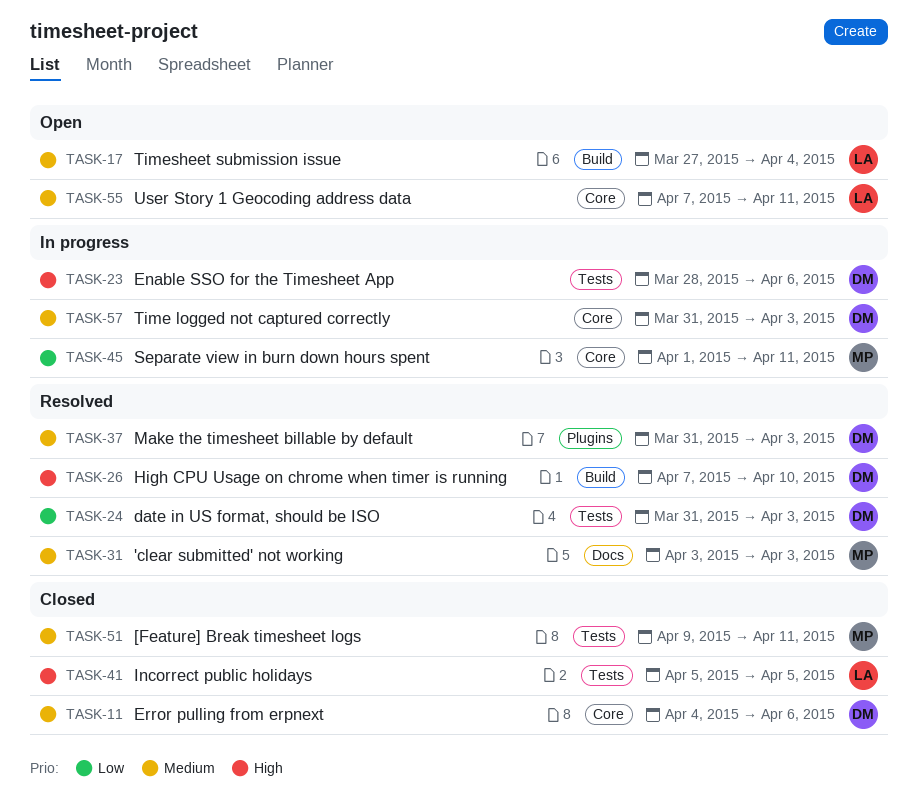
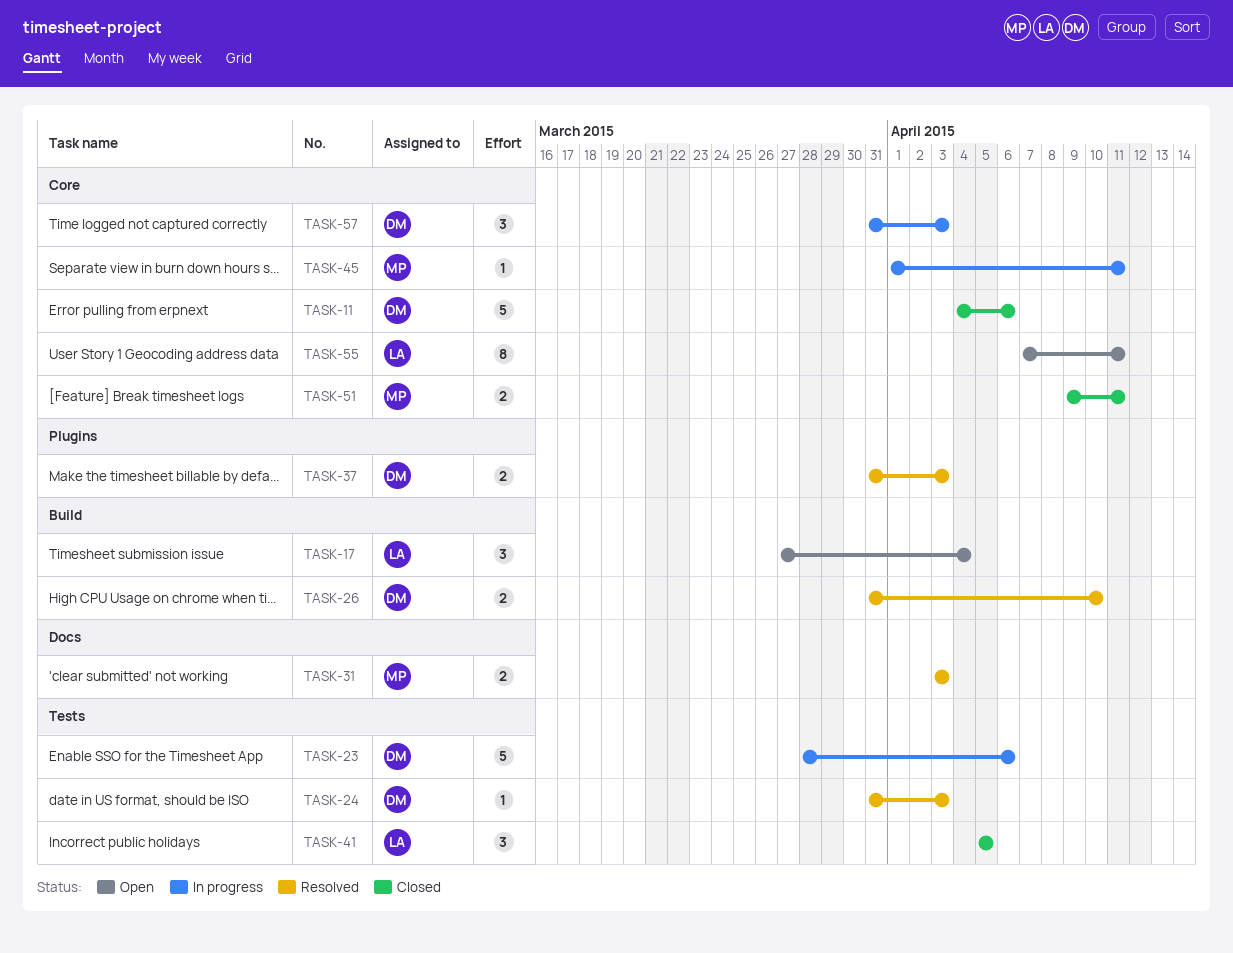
TASK-26, start: Apr 7 -> Mar 31
TASK-51, label: Tests -> Core

